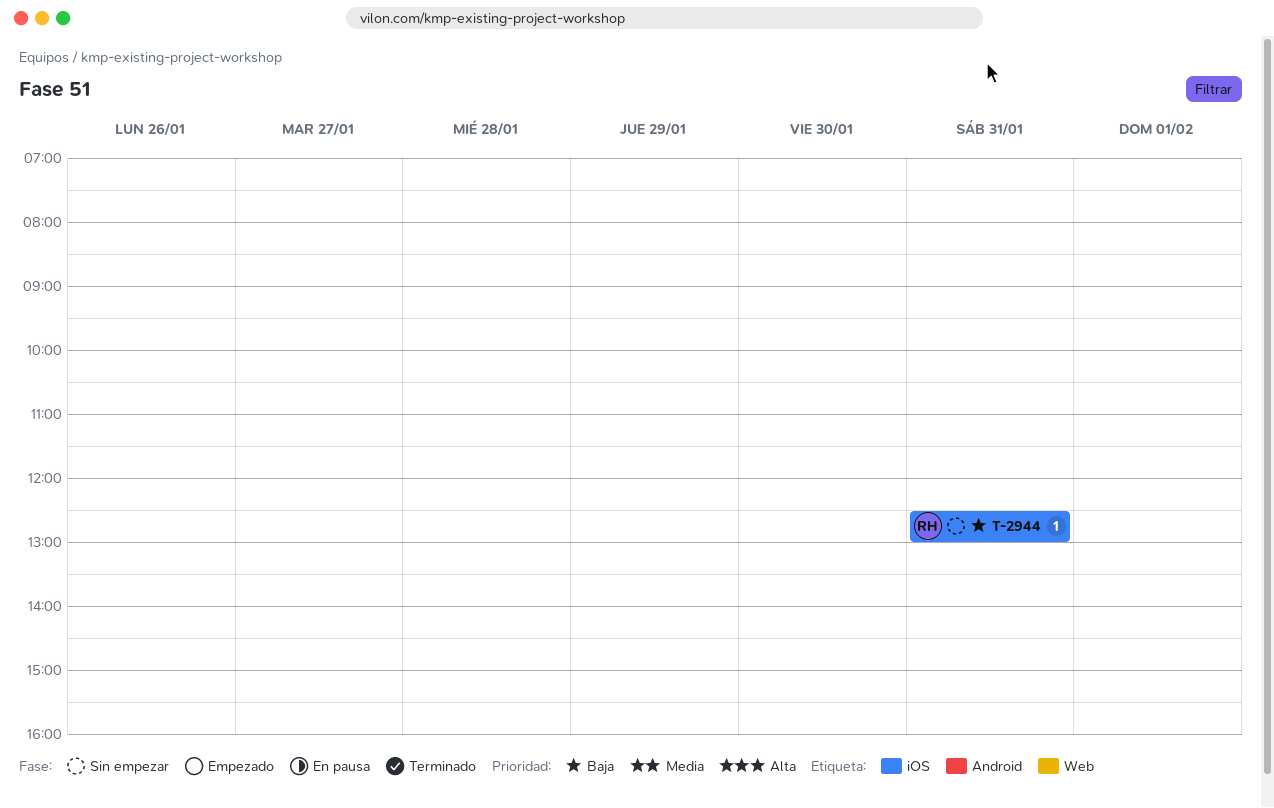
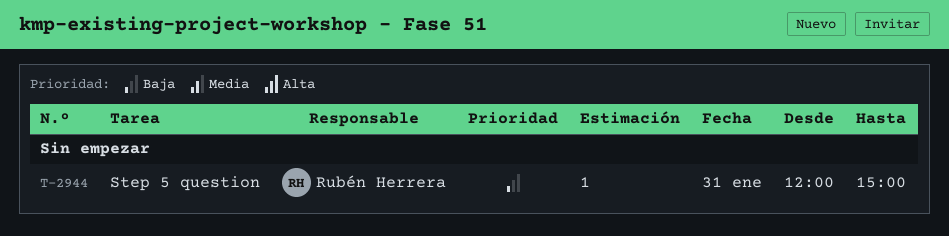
T-2944, begins: 12:30 -> 12:00
T-2944, ends: 13:00 -> 15:00

